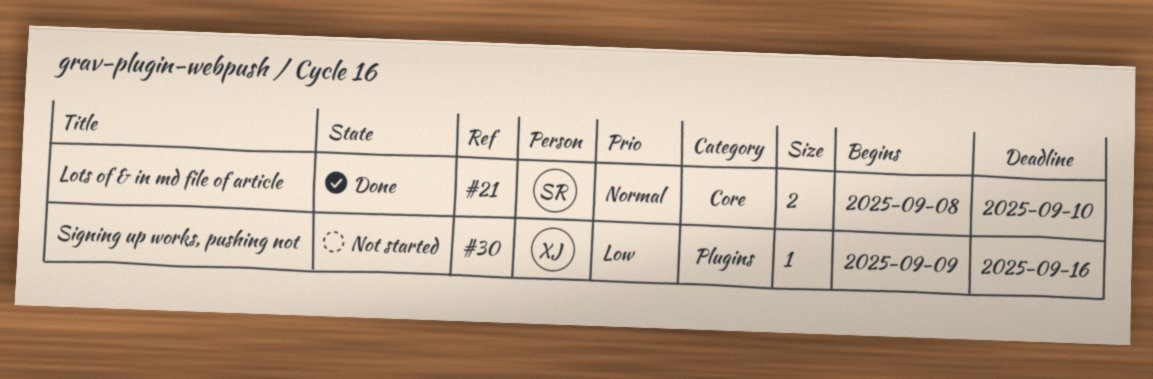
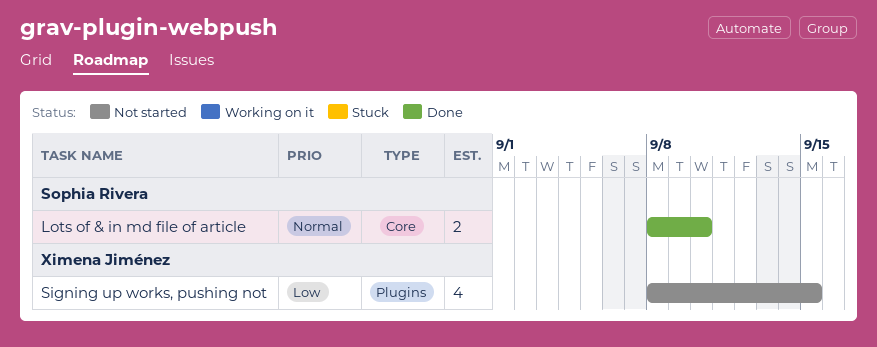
Signing up works, pushing not, estimate: 1 -> 4
Signing up works, pushing not, start: Sep 9 -> Sep 8
Signing up works, pushing not, due: Sep 16 -> Sep 15

